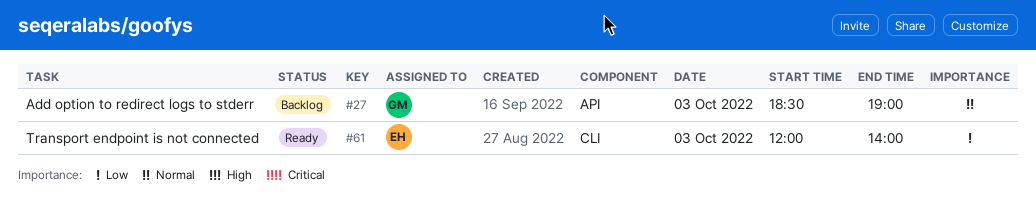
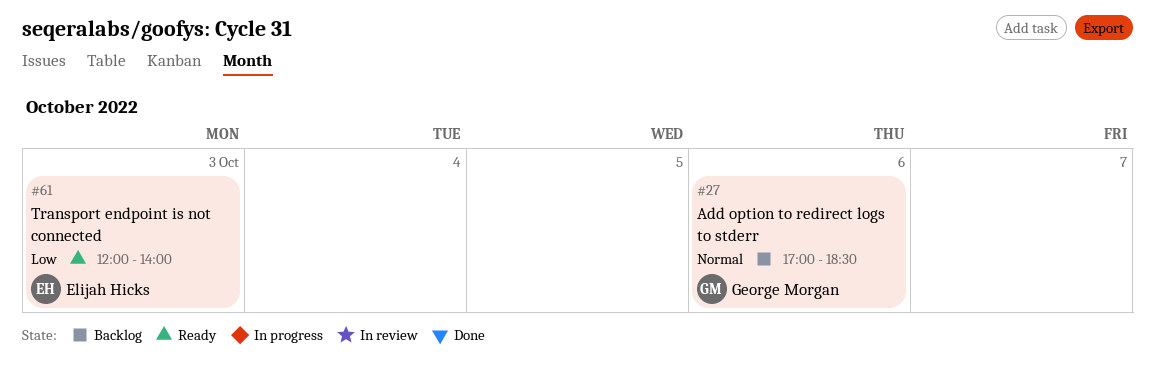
#27, day: Oct 3 -> Oct 6
#27, begins: 18:30 -> 17:00
#27, ends: 19:00 -> 18:30

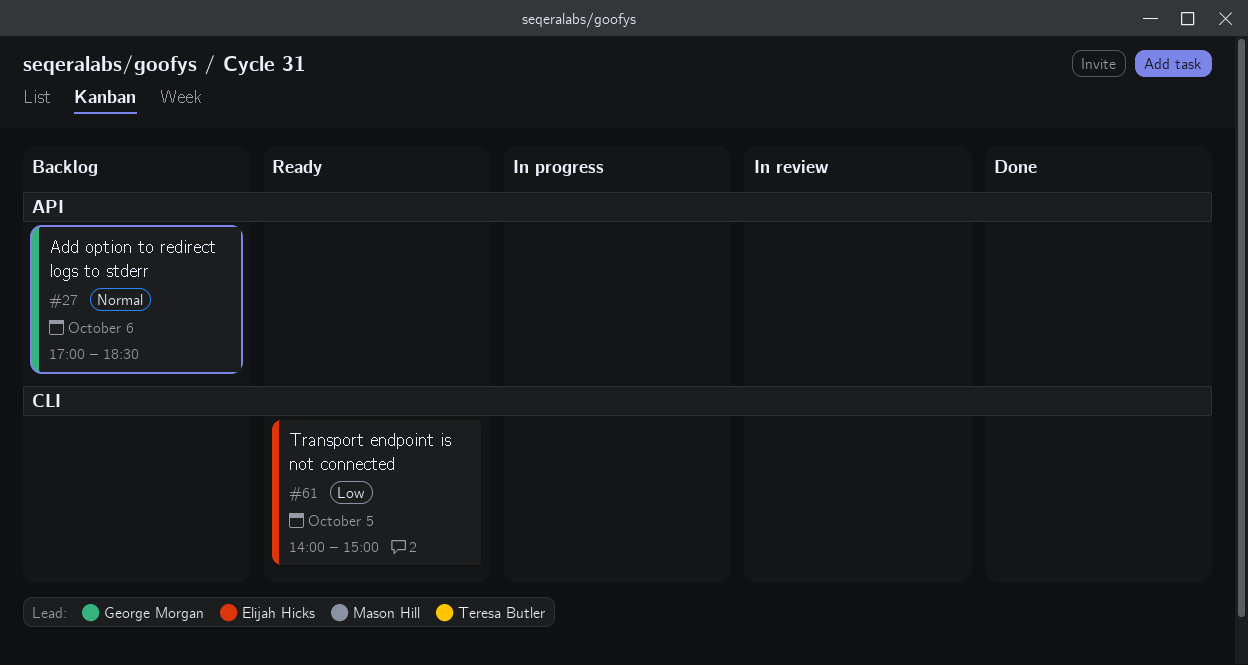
#61, day: Oct 3 -> Oct 5
#61, begins: 12:00 -> 14:00
#61, ends: 14:00 -> 15:00

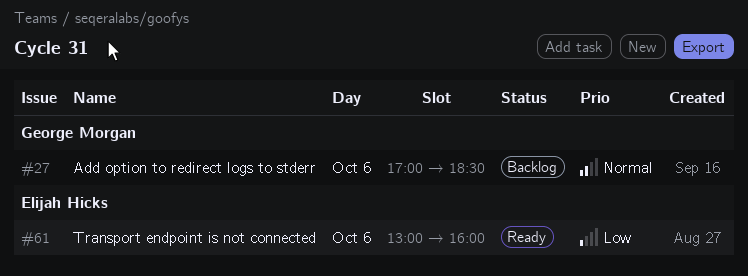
#61, day: Oct 5 -> Oct 6
#61, begins: 14:00 -> 13:00
#61, ends: 15:00 -> 16:00

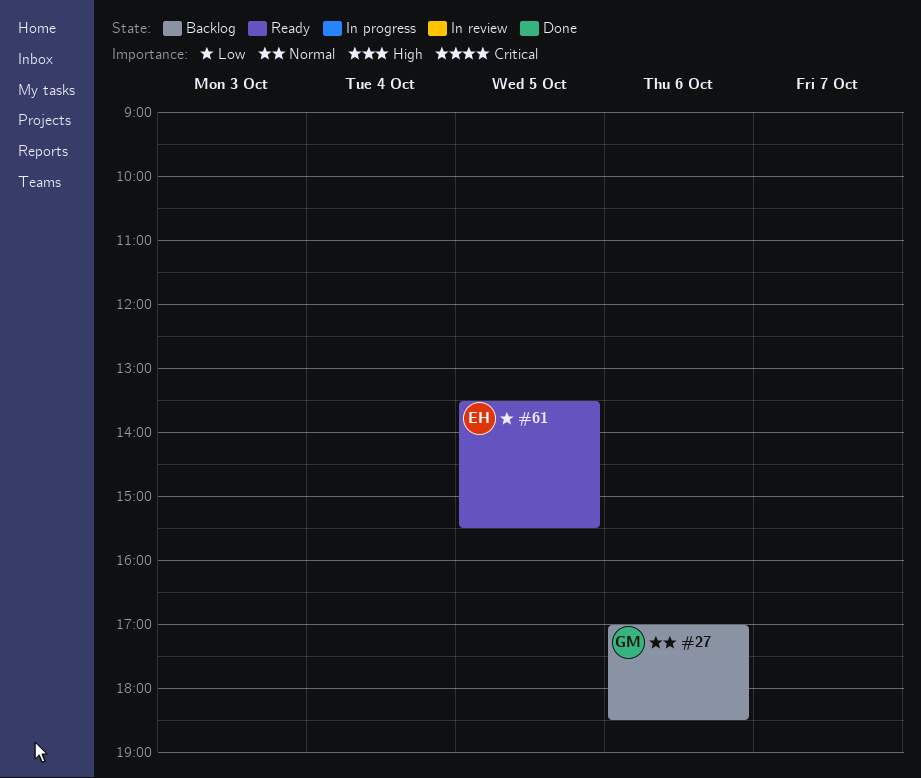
#61, day: Oct 6 -> Oct 5
#61, begins: 13:00 -> 13:30
#61, ends: 16:00 -> 15:30

